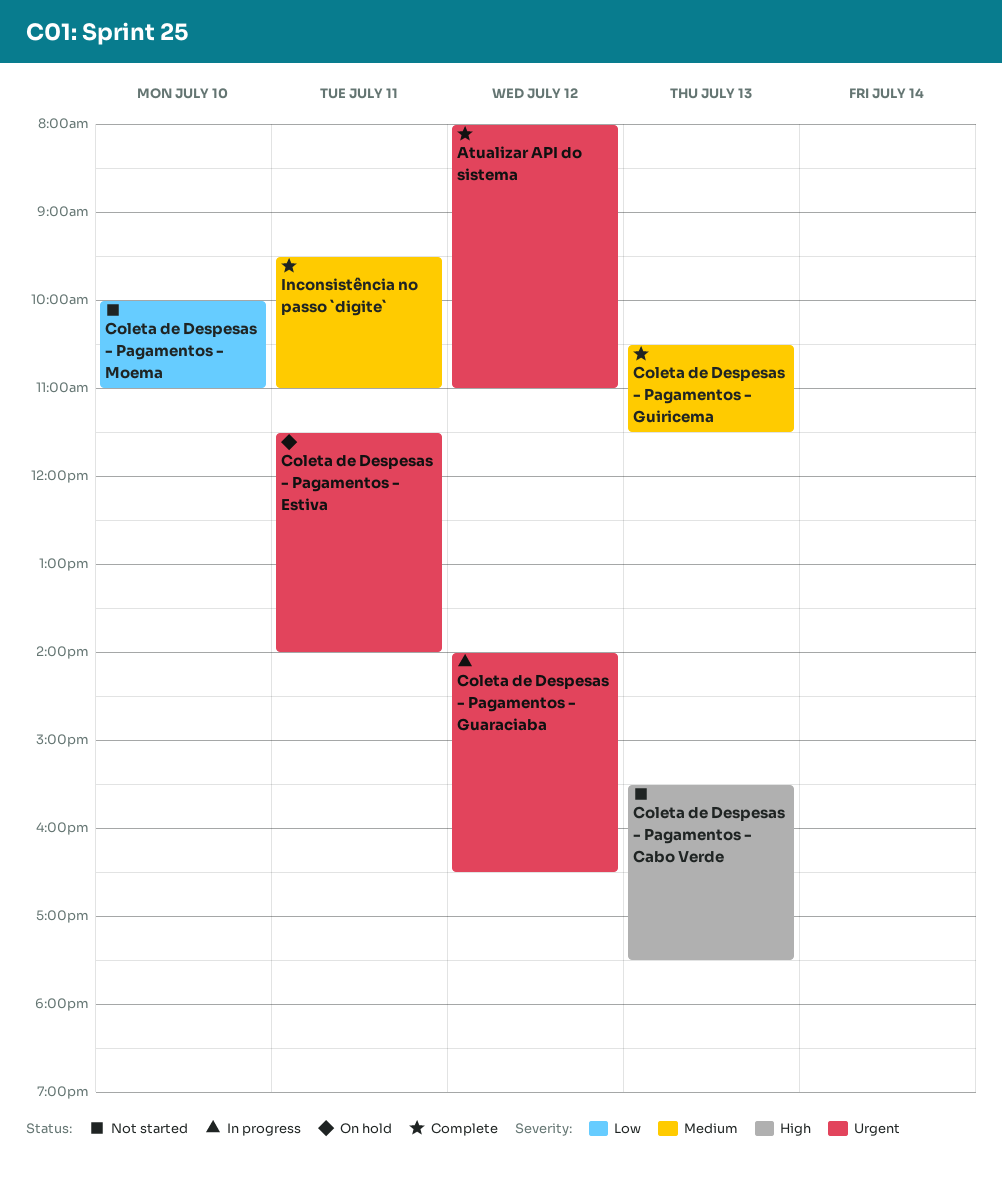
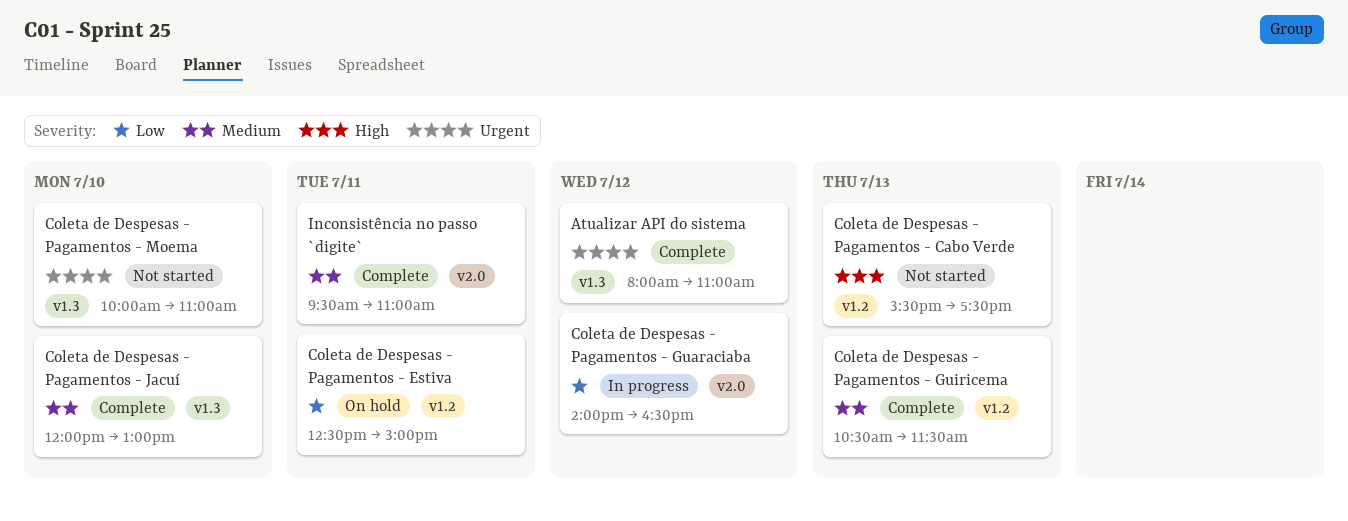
Coleta de Despesas - Pagamentos - Estiva, priority: Urgent -> Low
Coleta de Despesas - Pagamentos - Estiva, begins: 11:30 -> 12:30
Coleta de Despesas - Pagamentos - Estiva, ends: 14:00 -> 15:00
Coleta de Despesas - Pagamentos - Guaraciaba, priority: Urgent -> Low
Coleta de Despesas - Pagamentos - Jacuí: none -> present
Coleta de Despesas - Pagamentos - Moema, priority: Low -> Urgent

